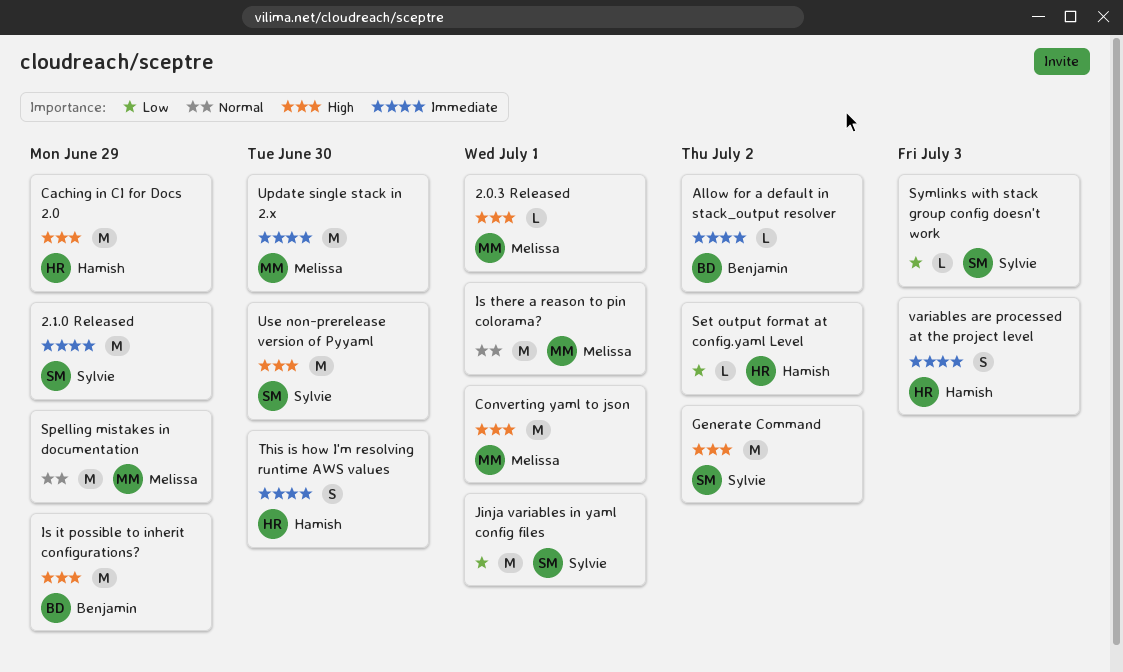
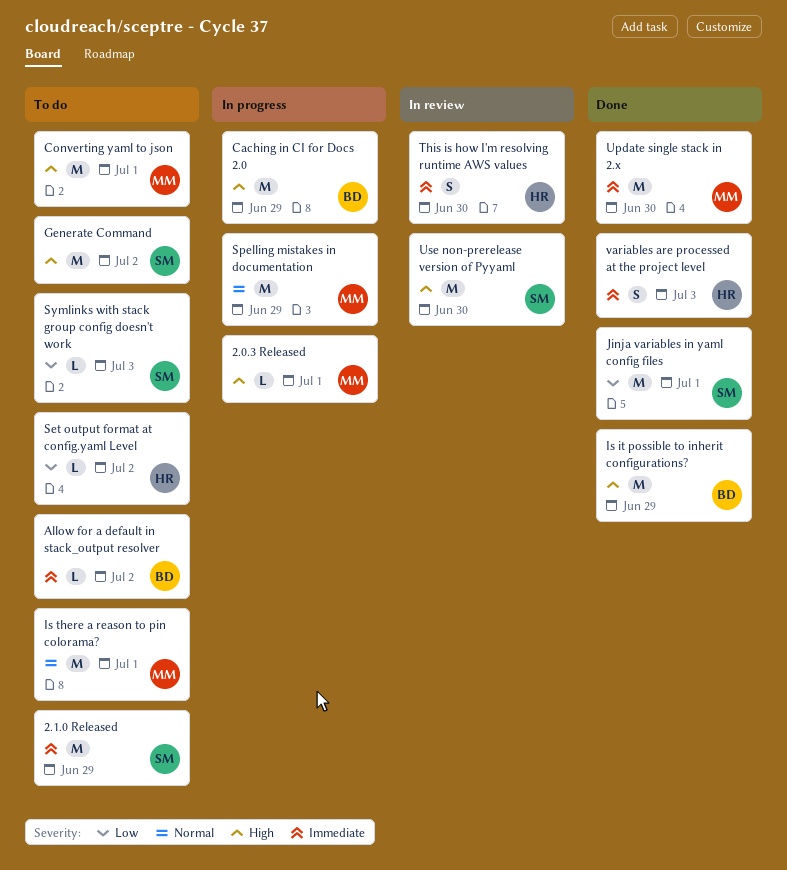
Caching in CI for Docs 2.0, owner: Hamish -> Benjamin

